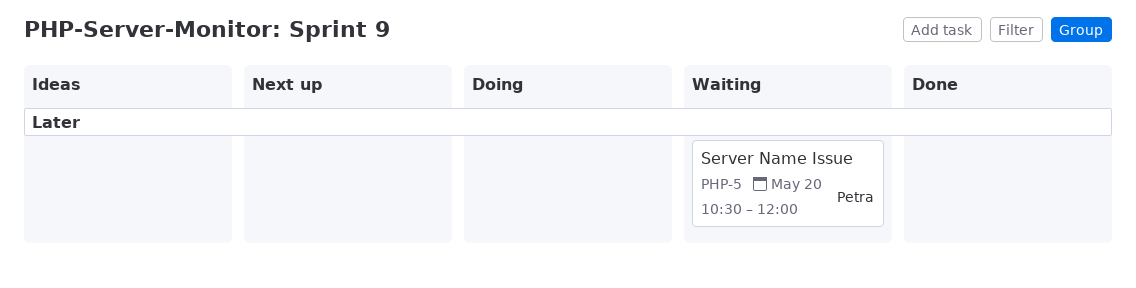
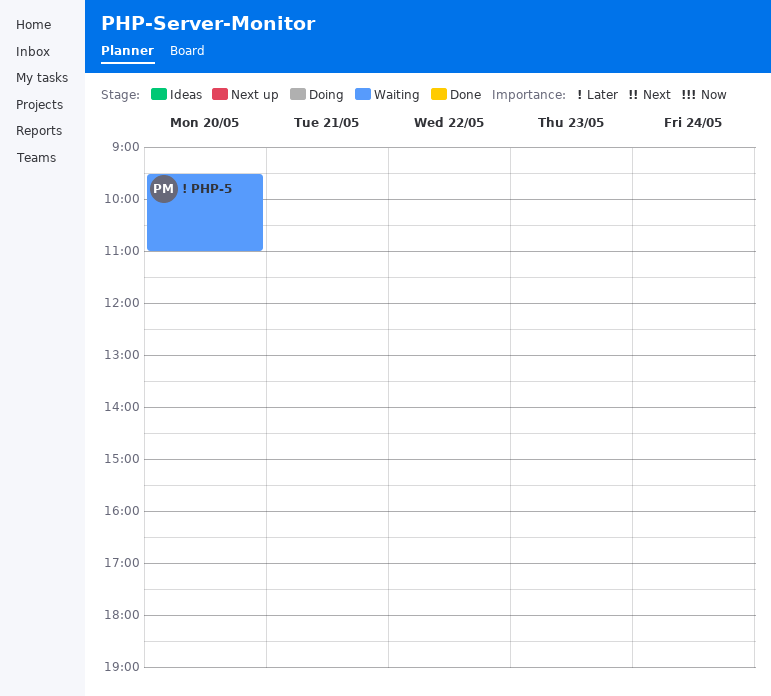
PHP-5, begins: 10:30 -> 09:30
PHP-5, ends: 12:00 -> 11:00

